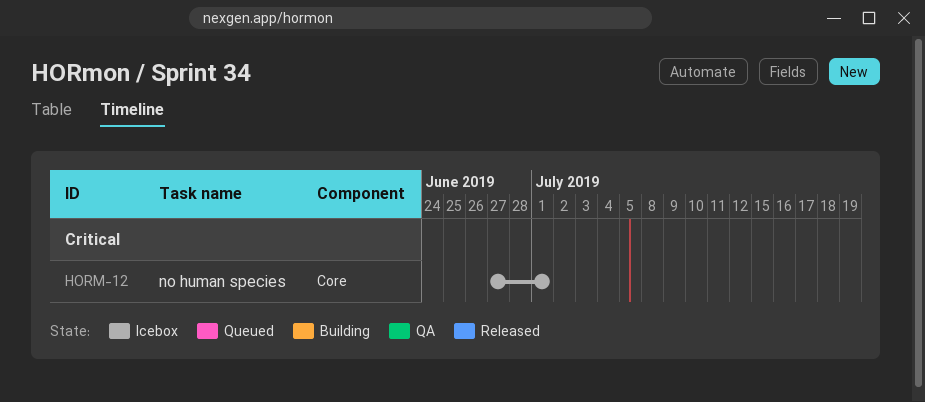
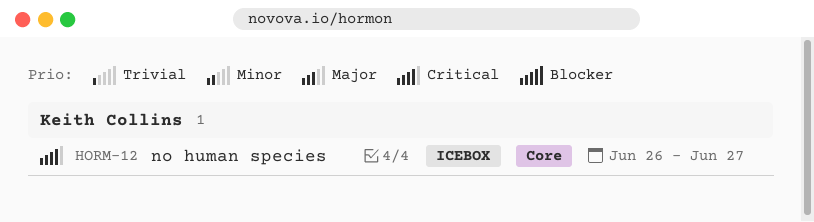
HORM-12, start: Jun 27 -> Jun 26
HORM-12, due: Jul 1 -> Jun 27

